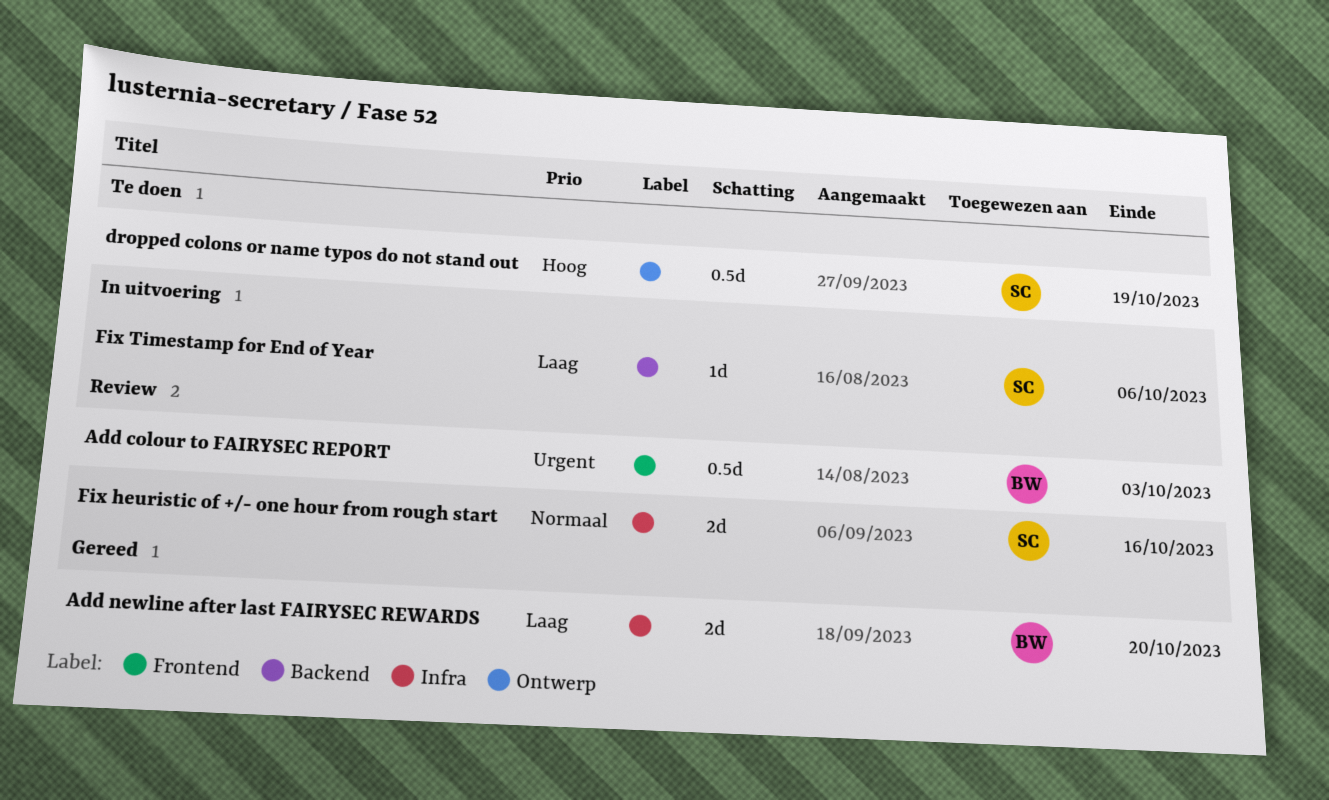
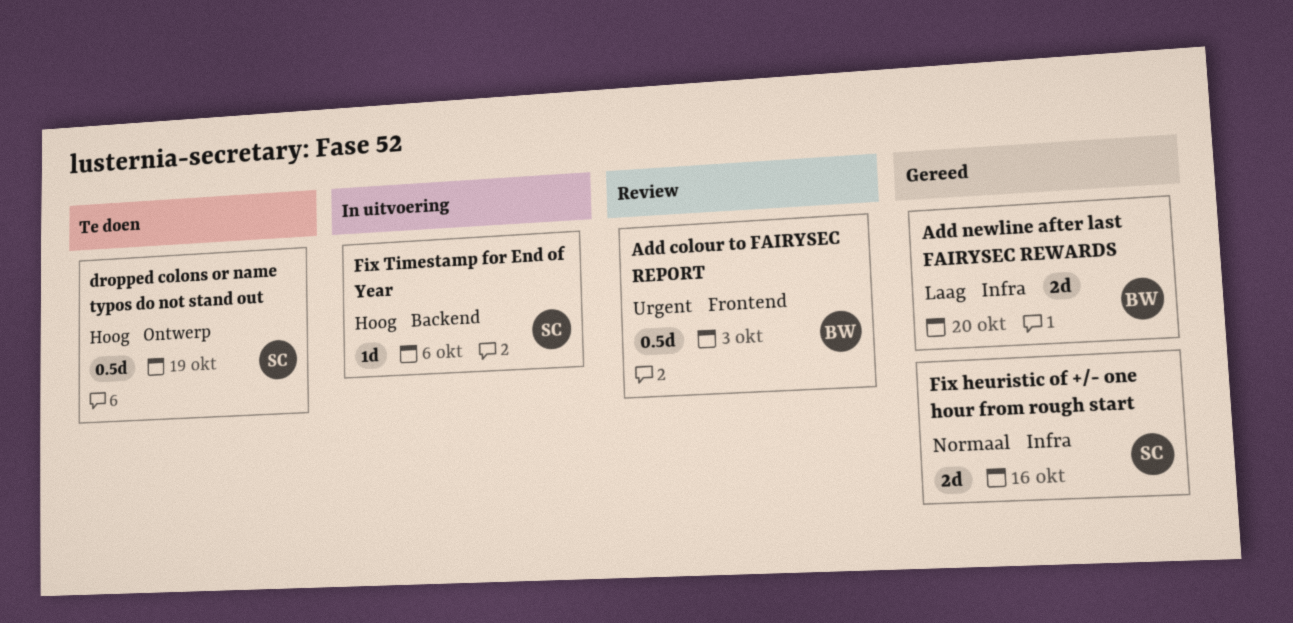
Fix heuristic of +/- one hour from rough start, status: Review -> Gereed
Fix Timestamp for End of Year, priority: Laag -> Hoog

